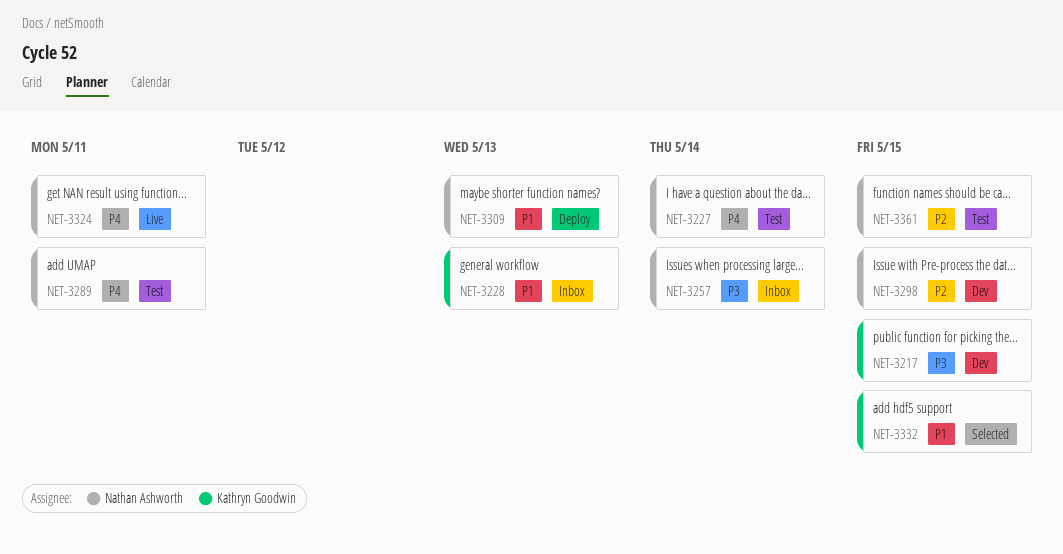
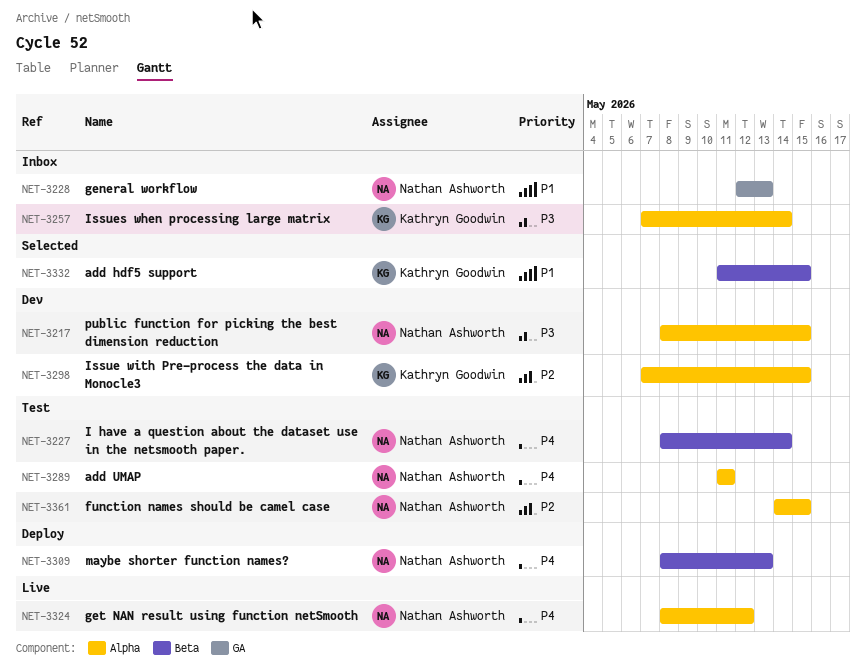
NET-3217, owner: Kathryn Goodwin -> Nathan Ashworth
NET-3228, owner: Kathryn Goodwin -> Nathan Ashworth
NET-3257, owner: Nathan Ashworth -> Kathryn Goodwin
NET-3298, owner: Nathan Ashworth -> Kathryn Goodwin
NET-3309, priority: P1 -> P4
NET-3324, due: May 11 -> May 12

